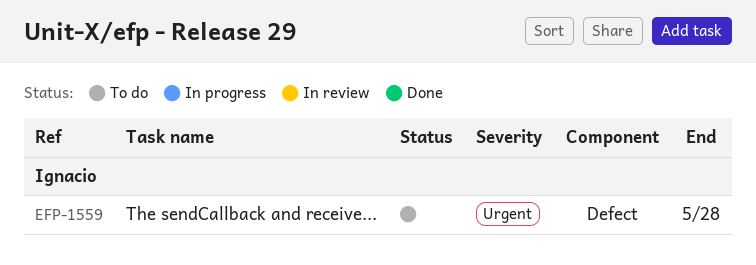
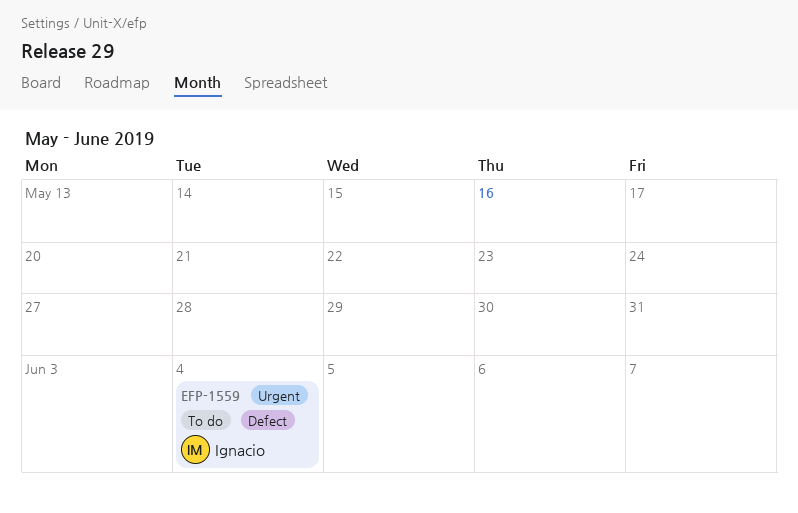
EFP-1559, due: May 28 -> Jun 4

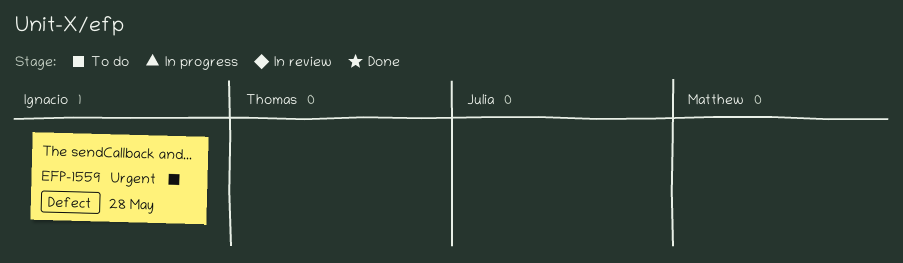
EFP-1559, due: Jun 4 -> May 28

